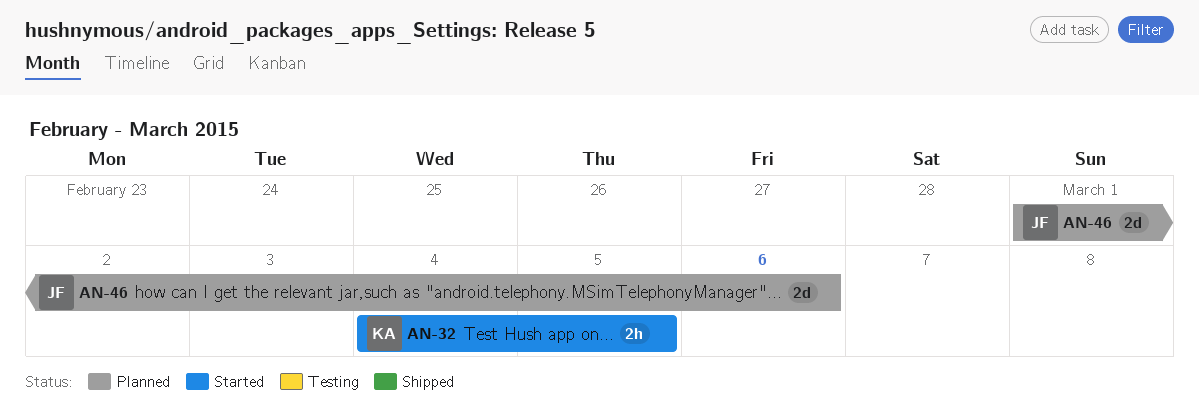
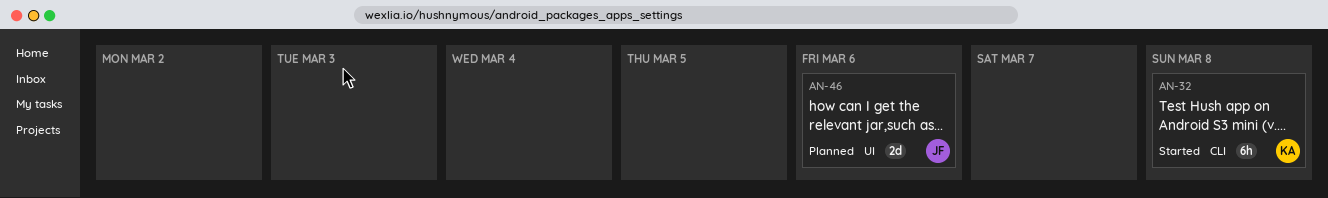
AN-32, estimate: 2h -> 6h
AN-32, due: Mar 5 -> Mar 8

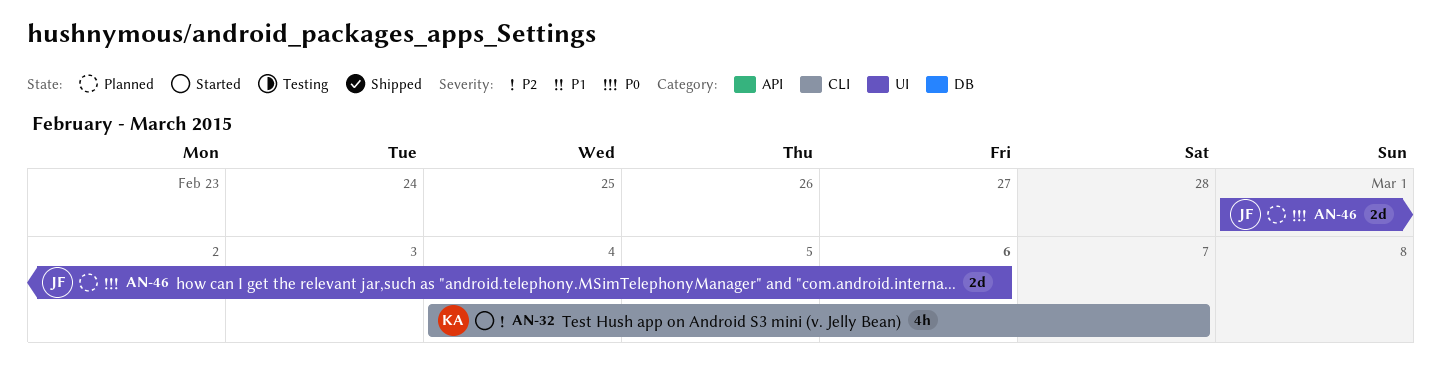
AN-32, estimate: 6h -> 4h
AN-32, due: Mar 8 -> Mar 7

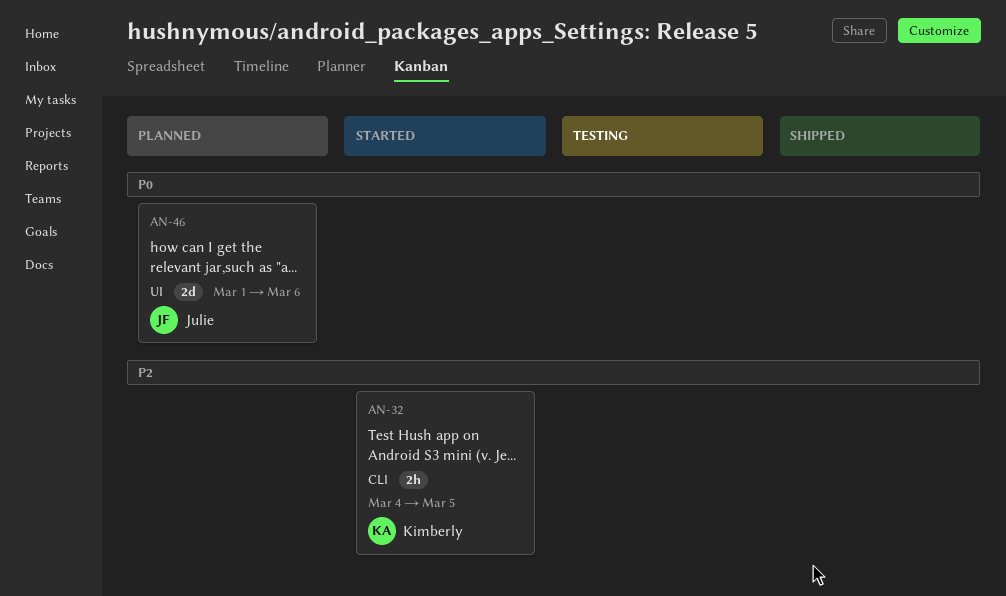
AN-32, estimate: 4h -> 2h
AN-32, due: Mar 7 -> Mar 5

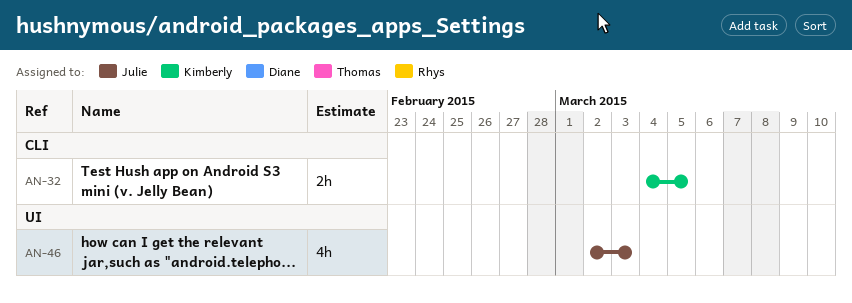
AN-46, estimate: 2d -> 4h
AN-46, start: Mar 1 -> Mar 2
AN-46, due: Mar 6 -> Mar 3

